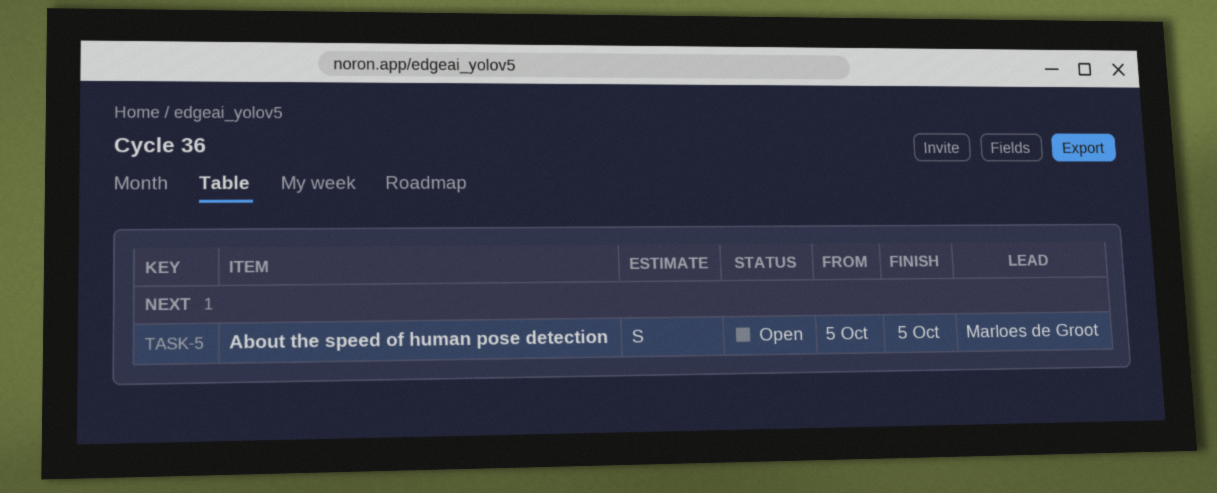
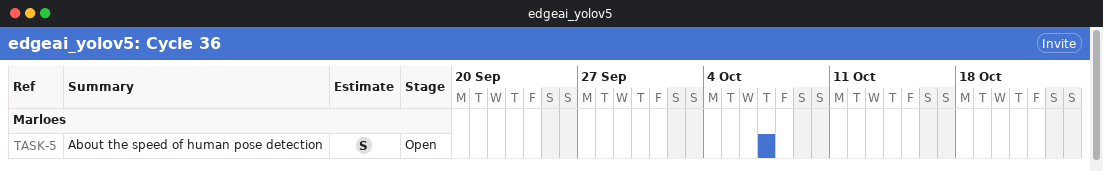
TASK-5, start: Oct 5 -> Oct 7
TASK-5, due: Oct 5 -> Oct 7

